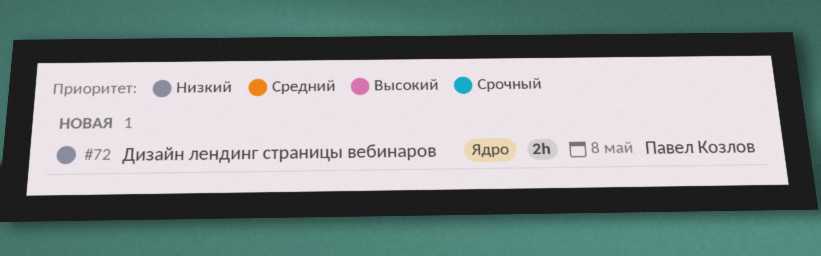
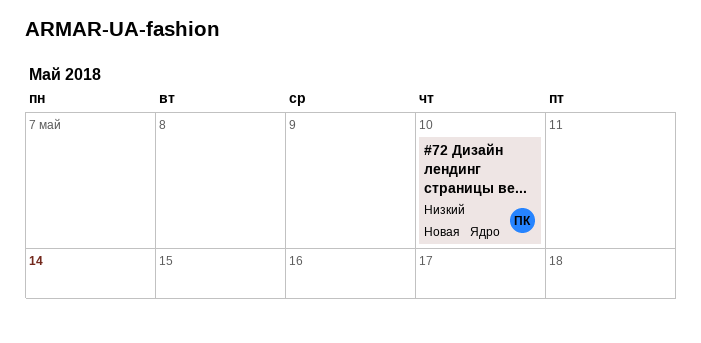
#72, due: May 8 -> May 10

